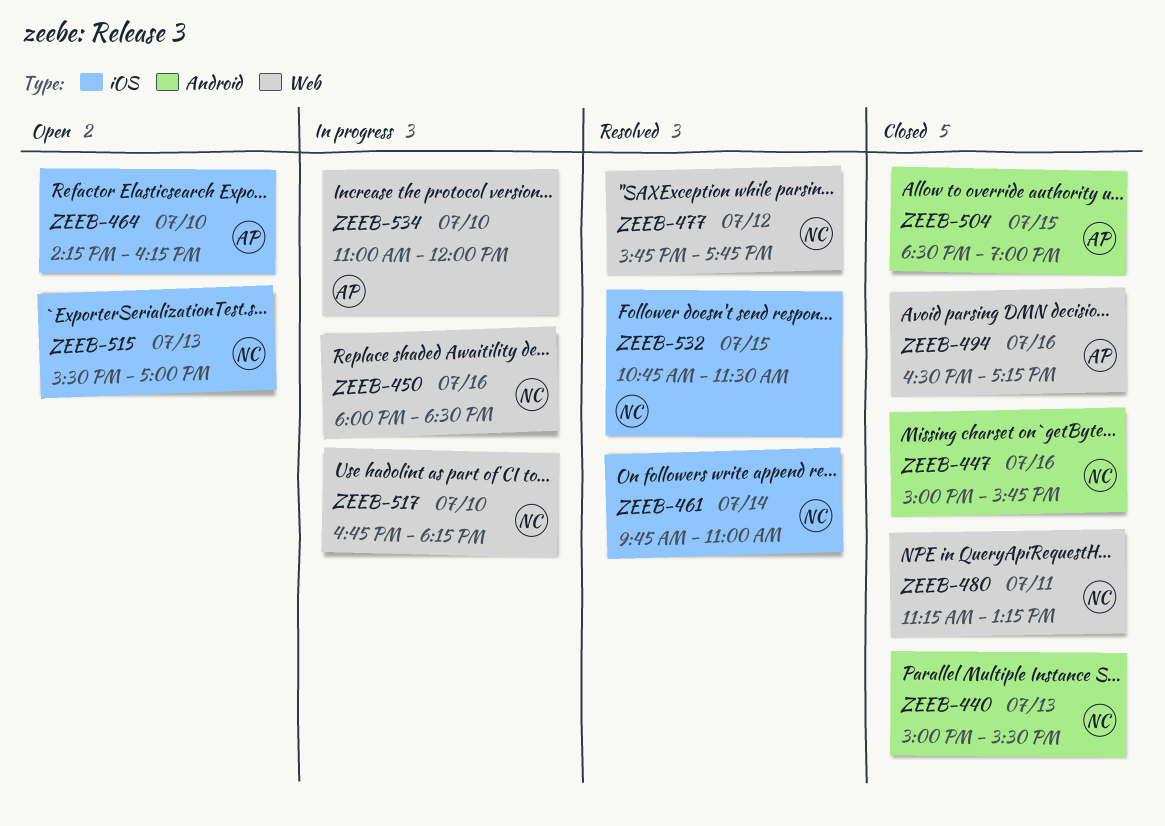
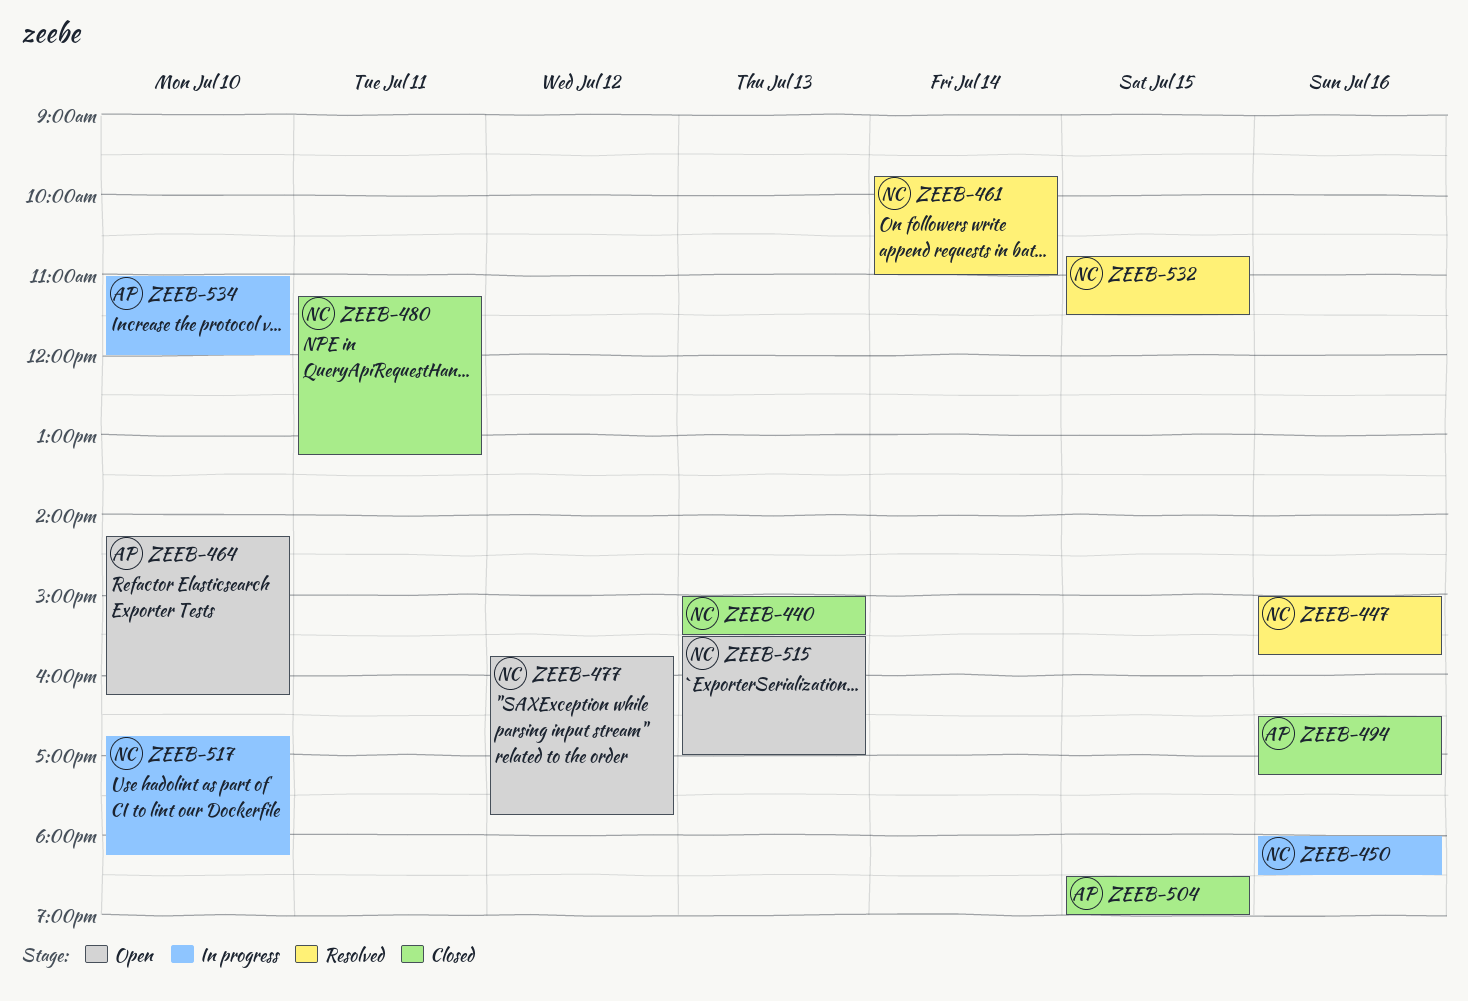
ZEEB-447, status: Closed -> Resolved
ZEEB-477, status: Resolved -> Open

